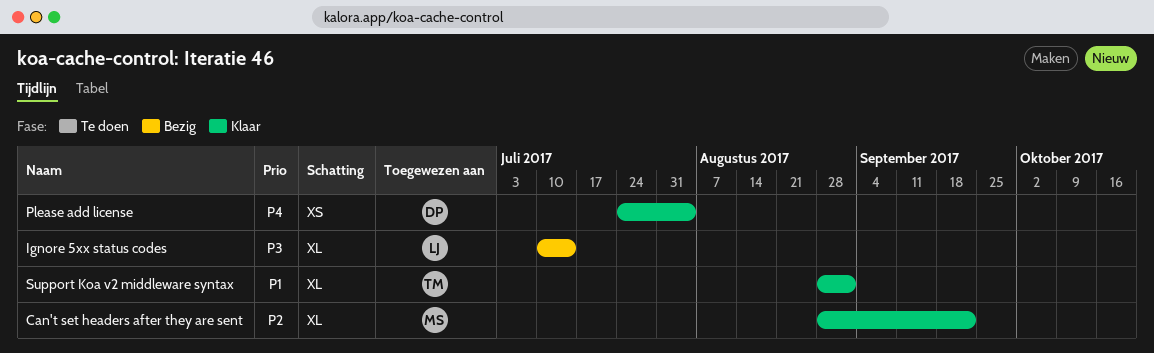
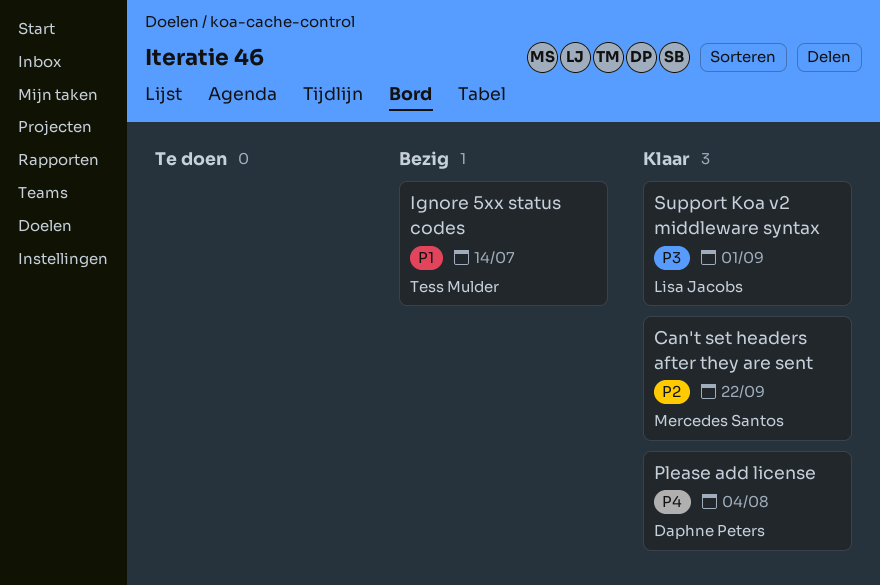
Ignore 5xx status codes, owner: Lisa Jacobs -> Tess Mulder
Ignore 5xx status codes, priority: P3 -> P1
Support Koa v2 middleware syntax, owner: Tess Mulder -> Lisa Jacobs
Support Koa v2 middleware syntax, priority: P1 -> P3

